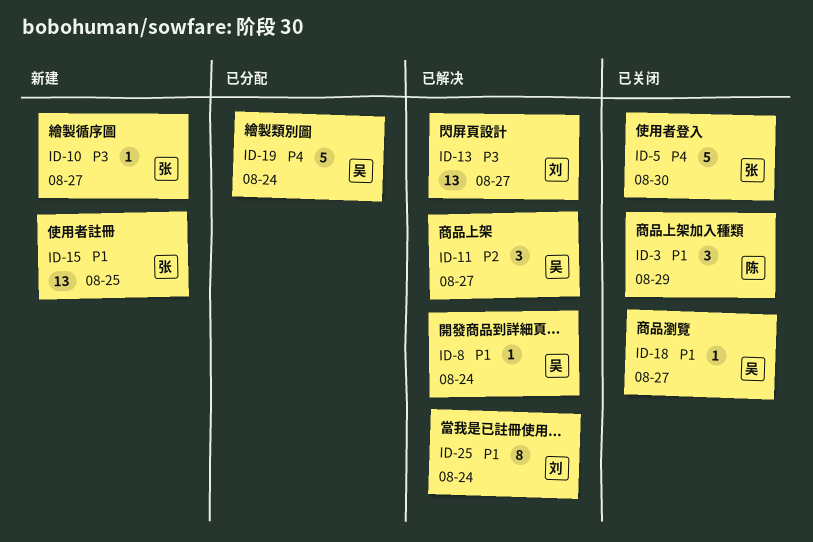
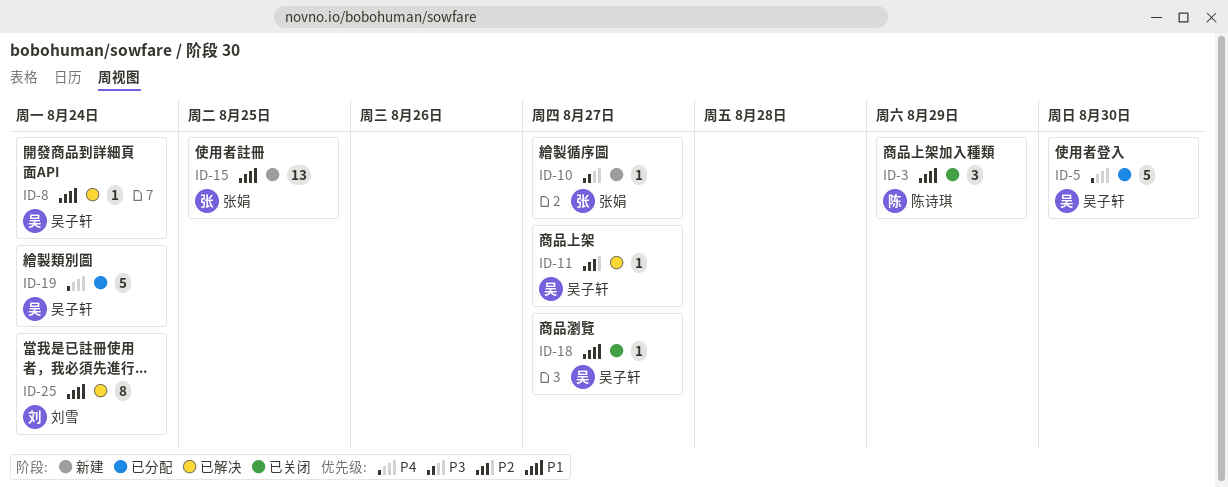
ID-5, status: 已关闭 -> 已分配
ID-5, owner: 张娟 -> 吴子轩
ID-11, estimate: 3 -> 1
ID-13: present -> none

